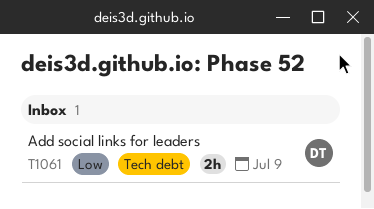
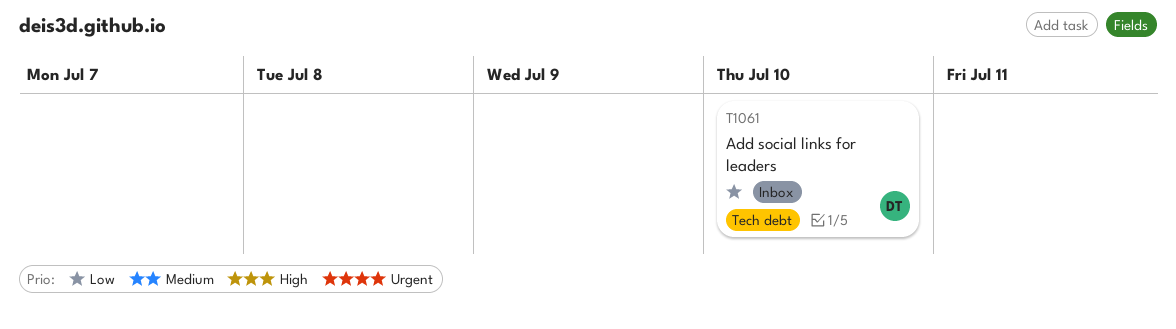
T1061, due: Jul 9 -> Jul 10

